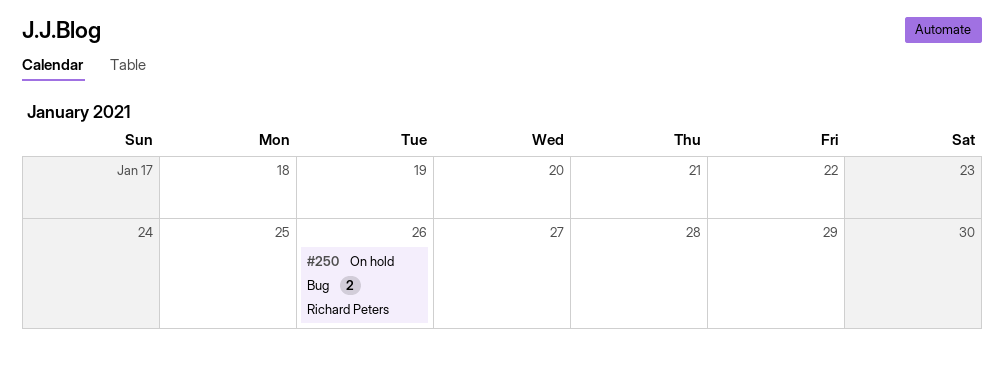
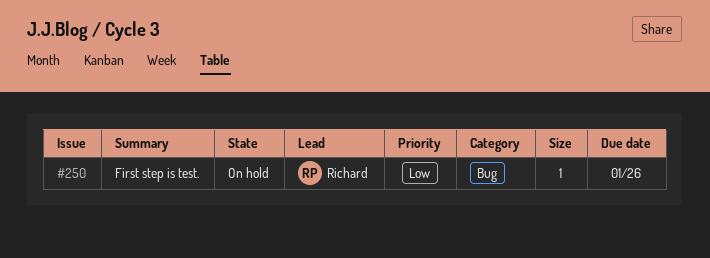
#250, estimate: 2 -> 1

